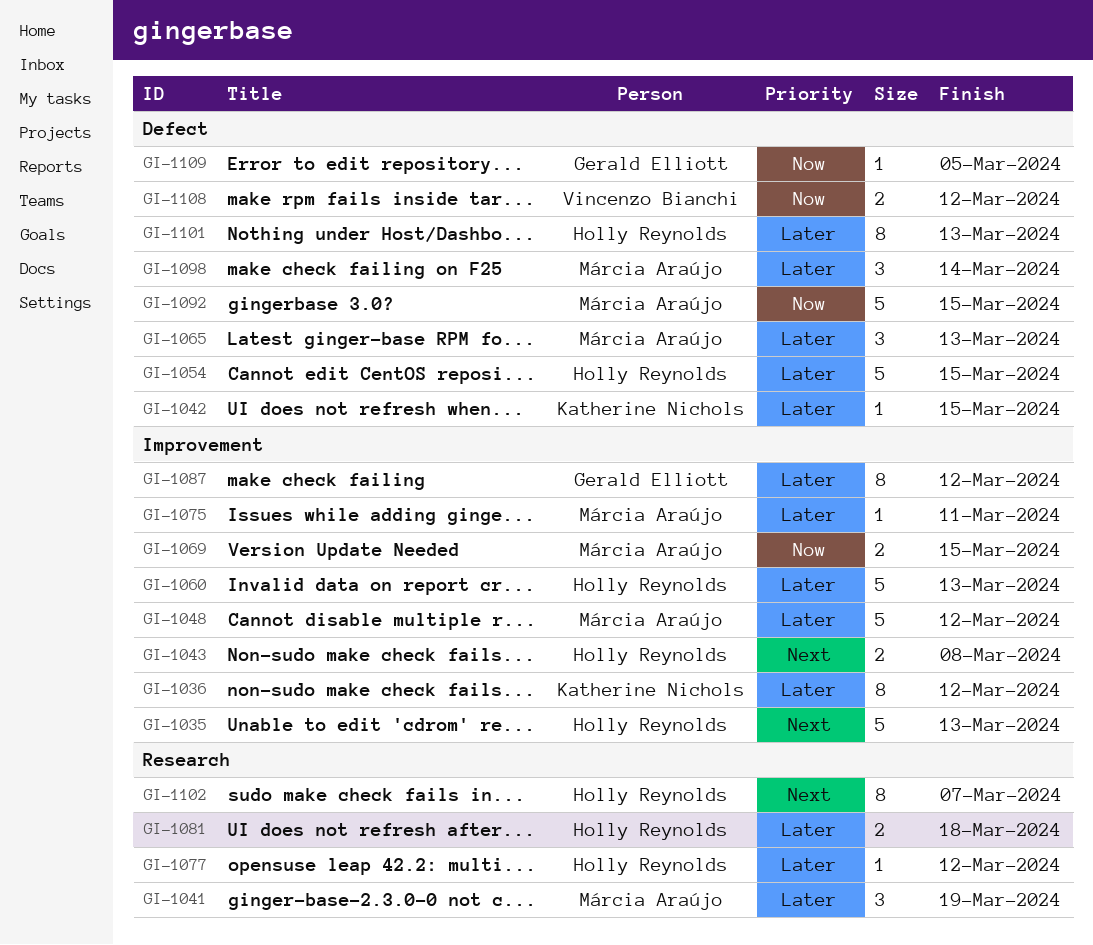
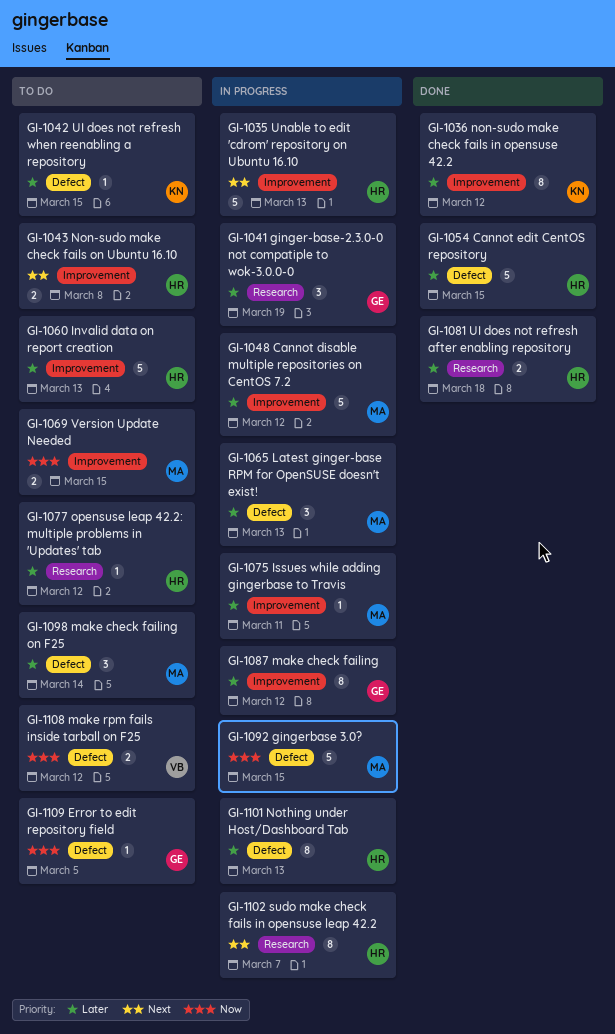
GI-1041, owner: Márcia Araújo -> Gerald Elliott

